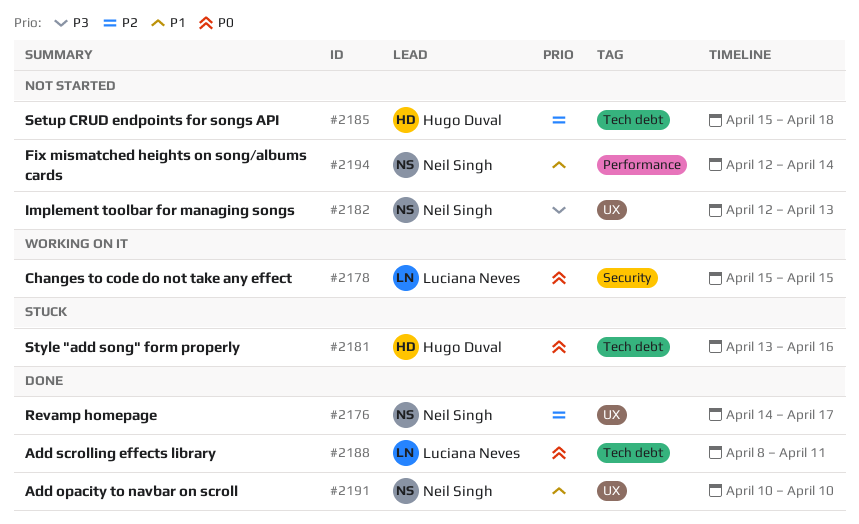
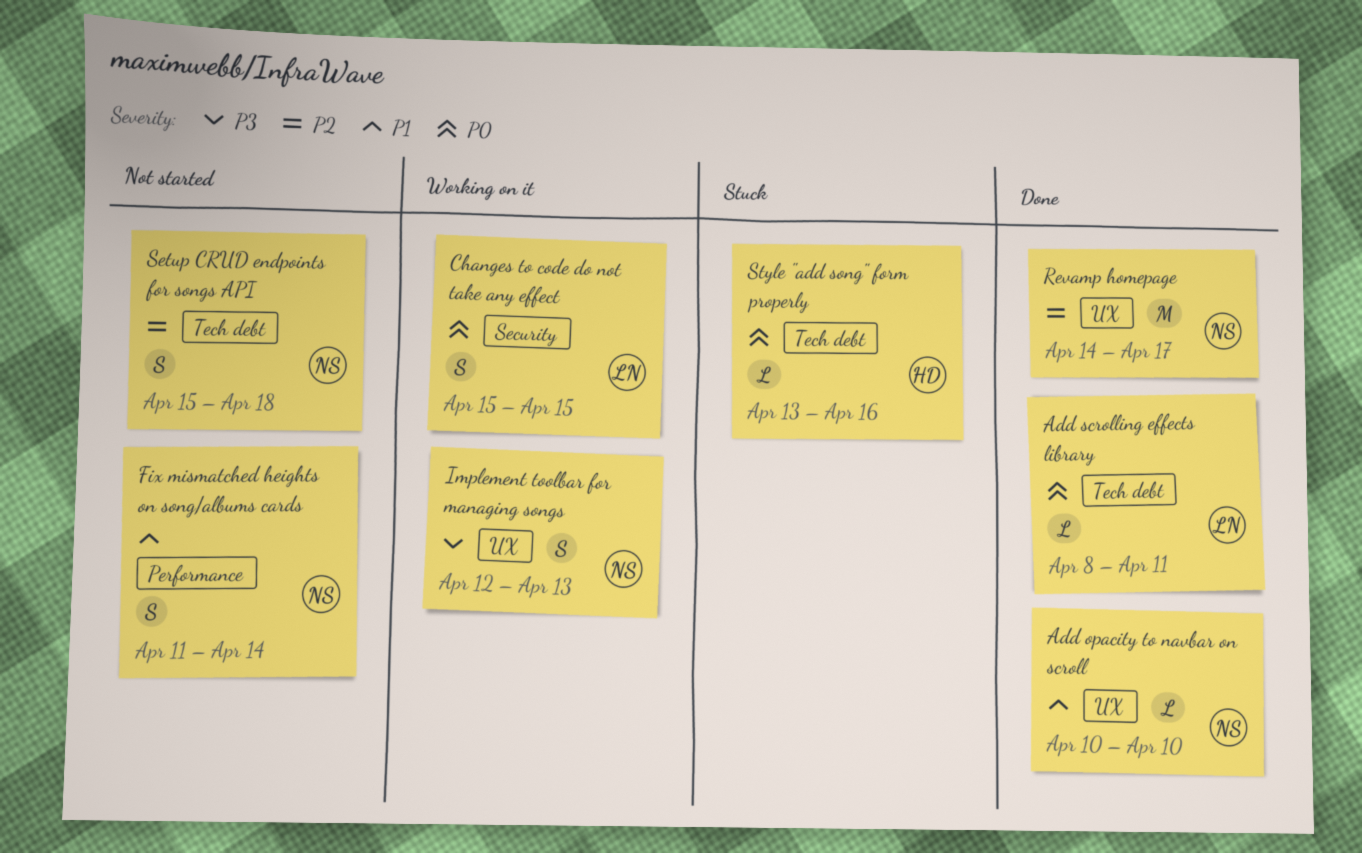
Fix mismatched heights on song/albums cards, start: Apr 12 -> Apr 11
Implement toolbar for managing songs, status: Not started -> Working on it
Setup CRUD endpoints for songs API, owner: Hugo Duval -> Neil Singh

